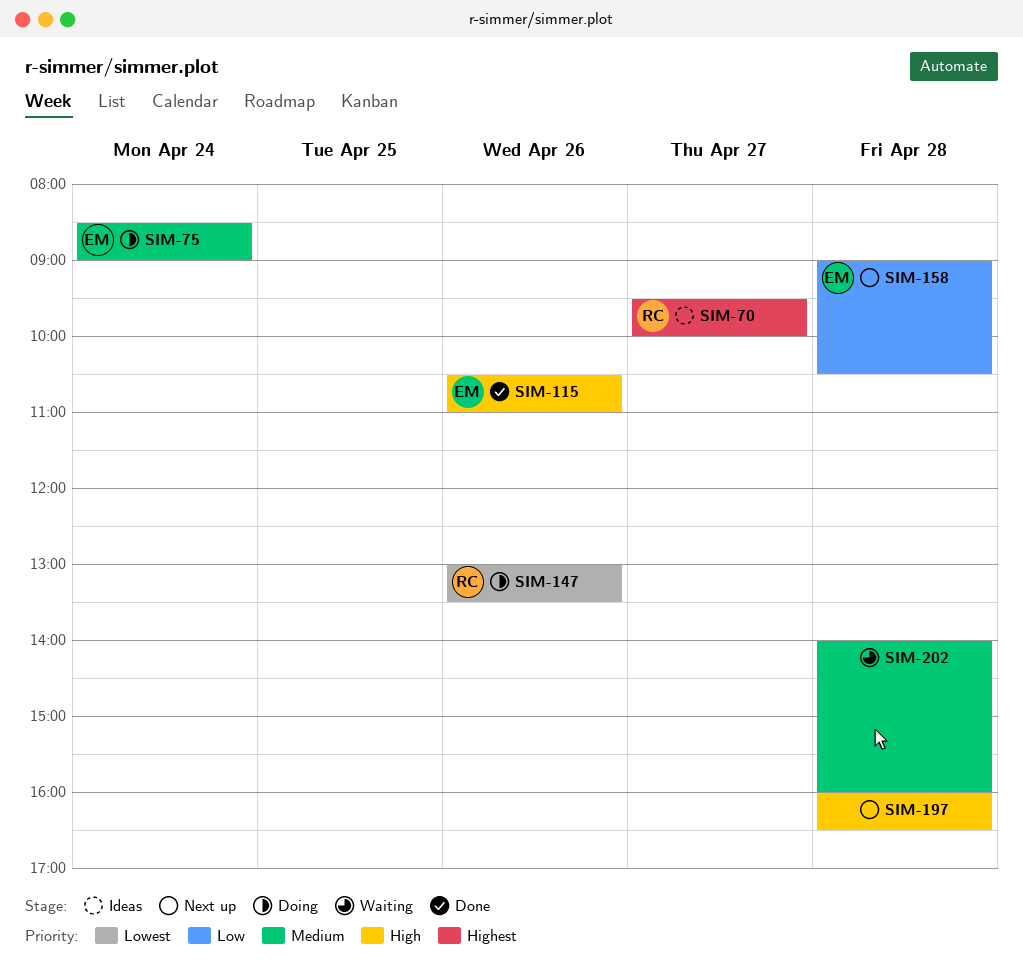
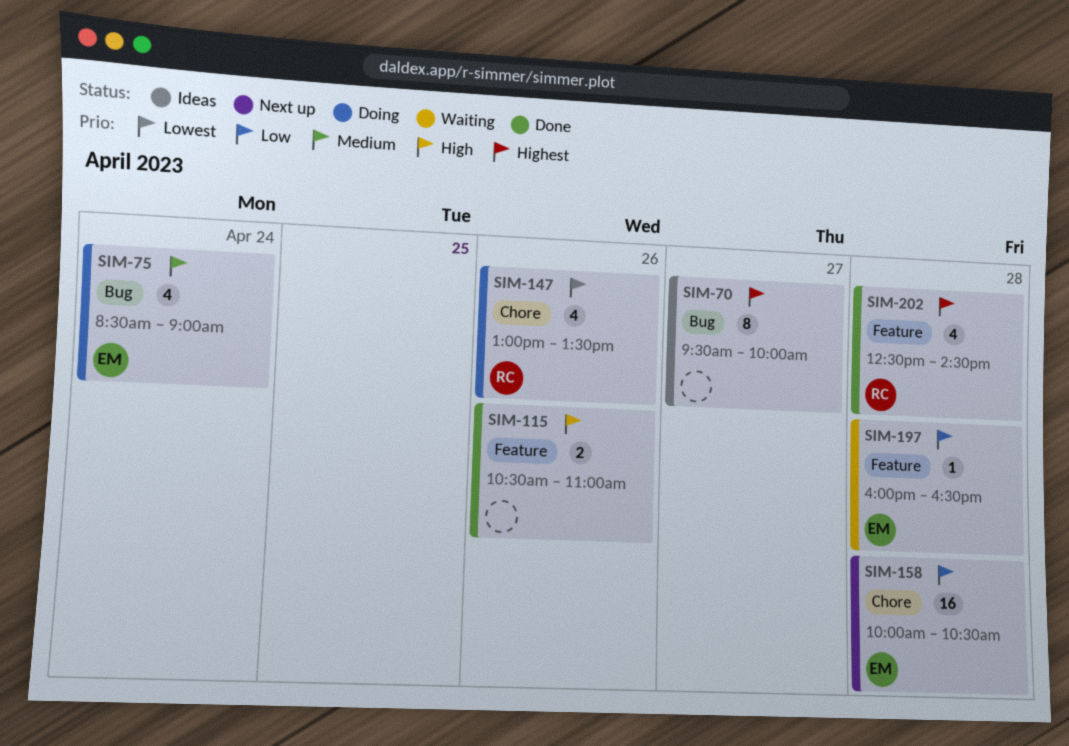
SIM-70, owner: RC -> none
SIM-115, owner: EM -> none
SIM-158, begins: 09:00 -> 10:00
SIM-197, status: Next up -> Waiting
SIM-197, owner: none -> EM
SIM-197, priority: High -> Low
SIM-202, status: Waiting -> Done
SIM-202, owner: none -> RC
SIM-202, priority: Medium -> Highest
SIM-202, begins: 14:00 -> 12:30
SIM-202, ends: 16:00 -> 14:30

